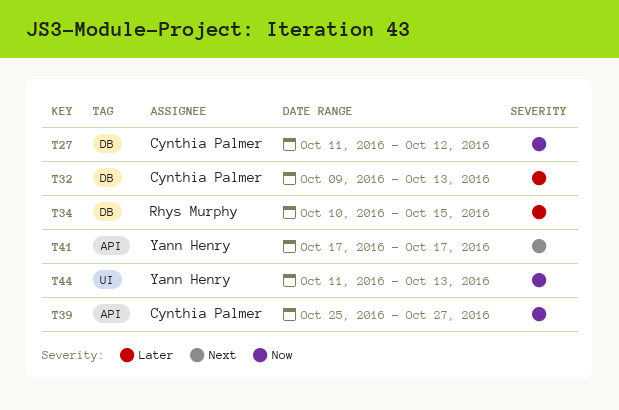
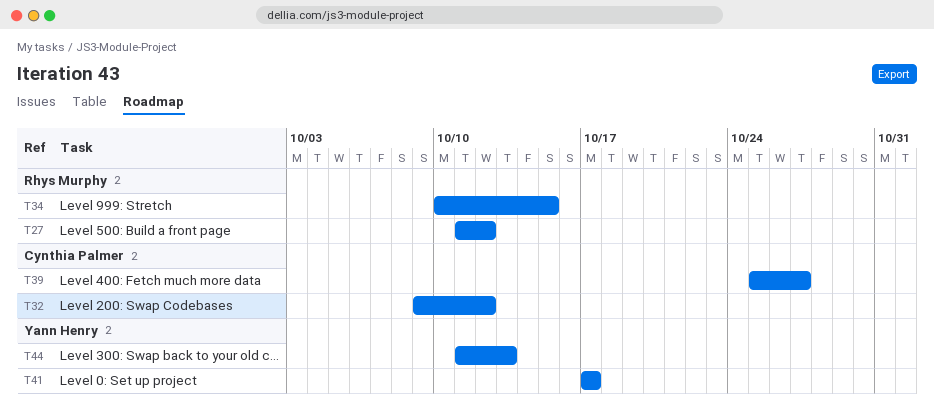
T27, owner: Cynthia Palmer -> Rhys Murphy
T32, due: Oct 13 -> Oct 12

